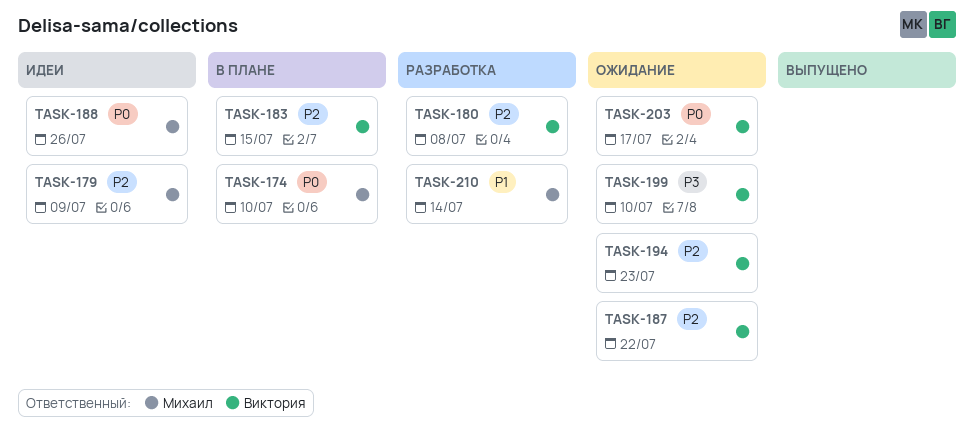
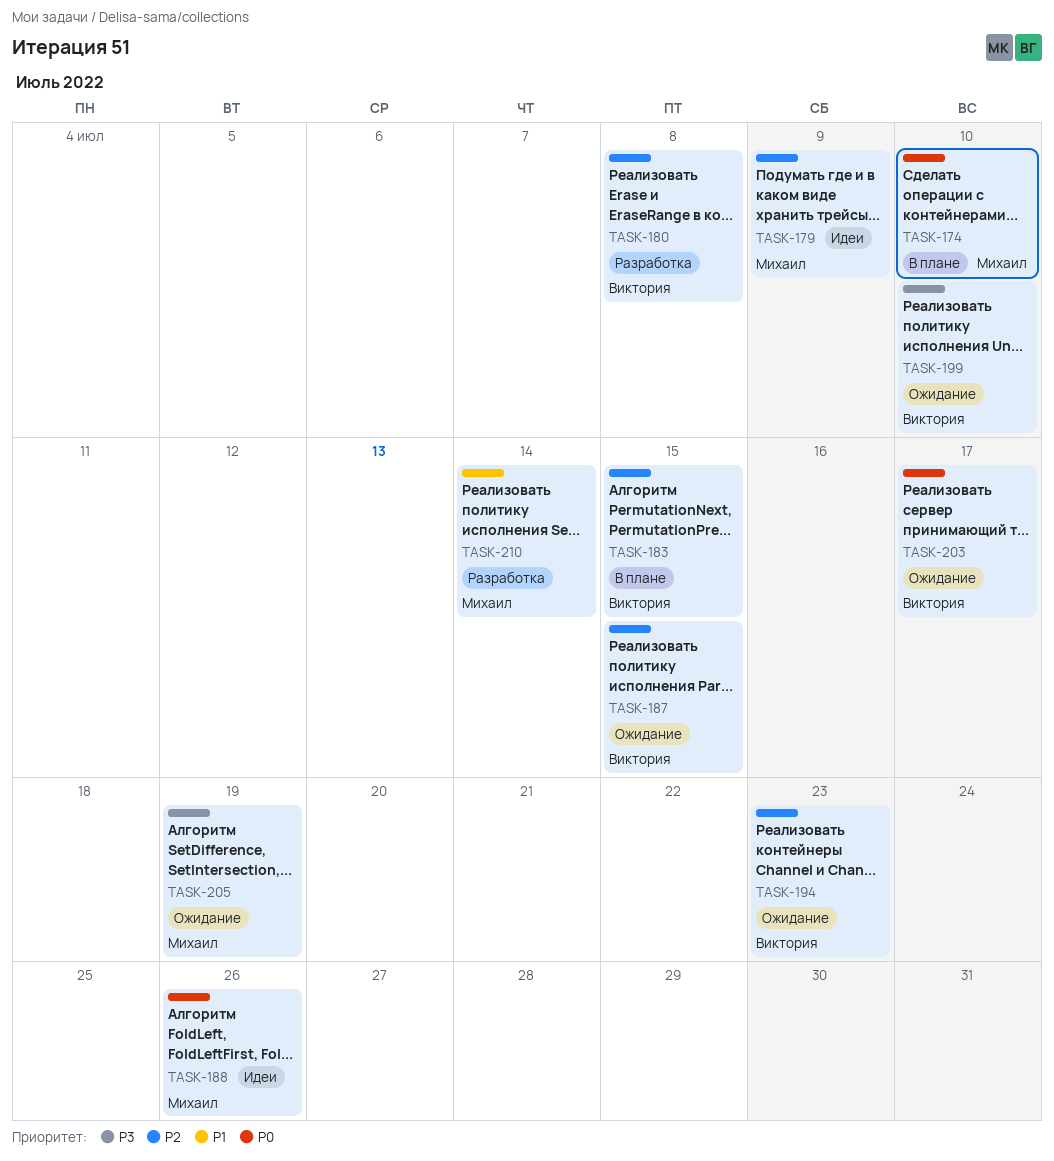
TASK-187, due: Jul 22 -> Jul 15
TASK-205: none -> present

